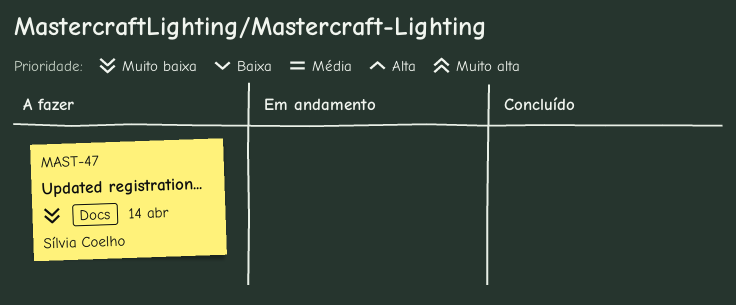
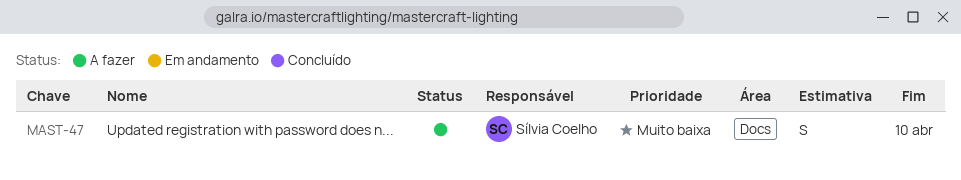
MAST-47, due: Apr 14 -> Apr 10

